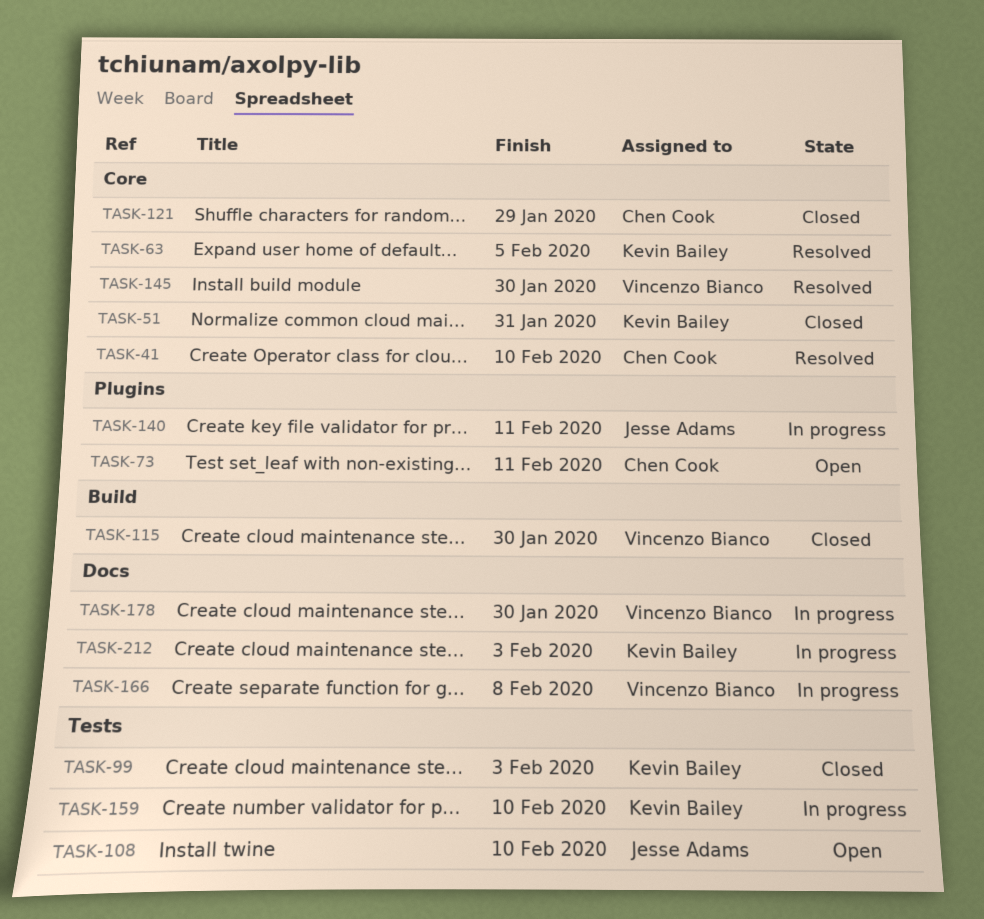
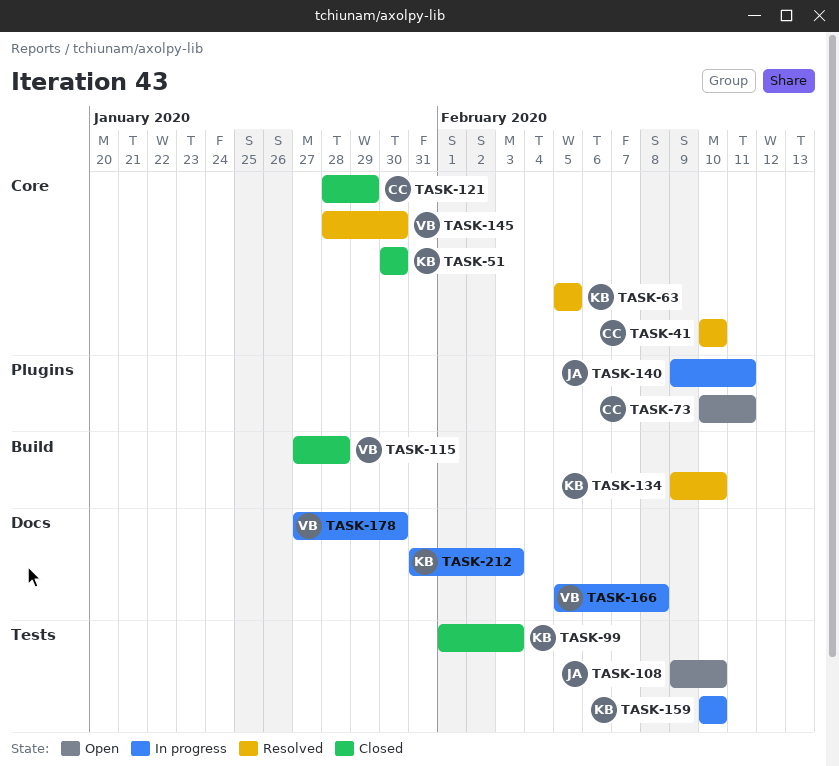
TASK-51, due: Jan 31 -> Jan 30
TASK-115, due: Jan 30 -> Jan 28
TASK-134: none -> present

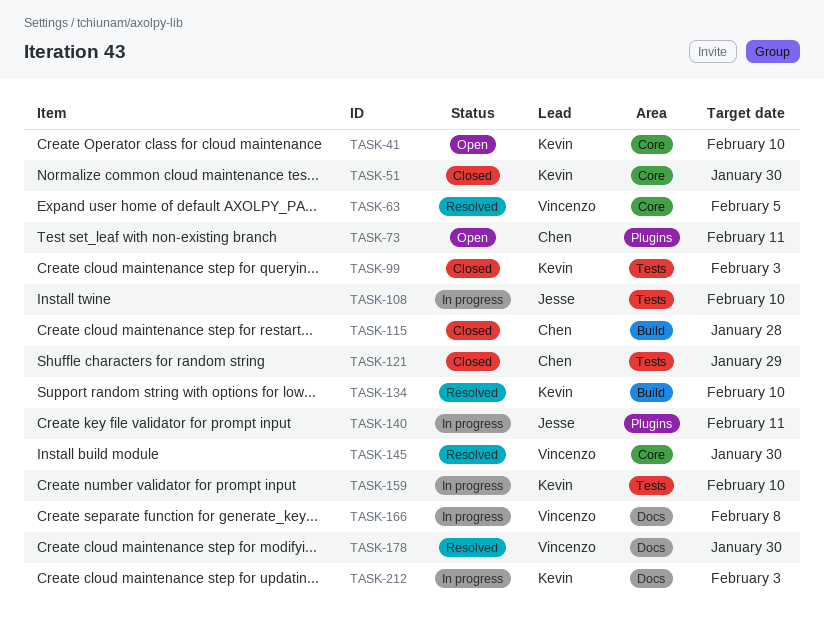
TASK-41, status: Resolved -> Open
TASK-41, owner: Chen -> Kevin
TASK-63, owner: Kevin -> Vincenzo
TASK-108, status: Open -> In progress
TASK-115, owner: Vincenzo -> Chen
TASK-121, label: Core -> Tests
TASK-178, status: In progress -> Resolved

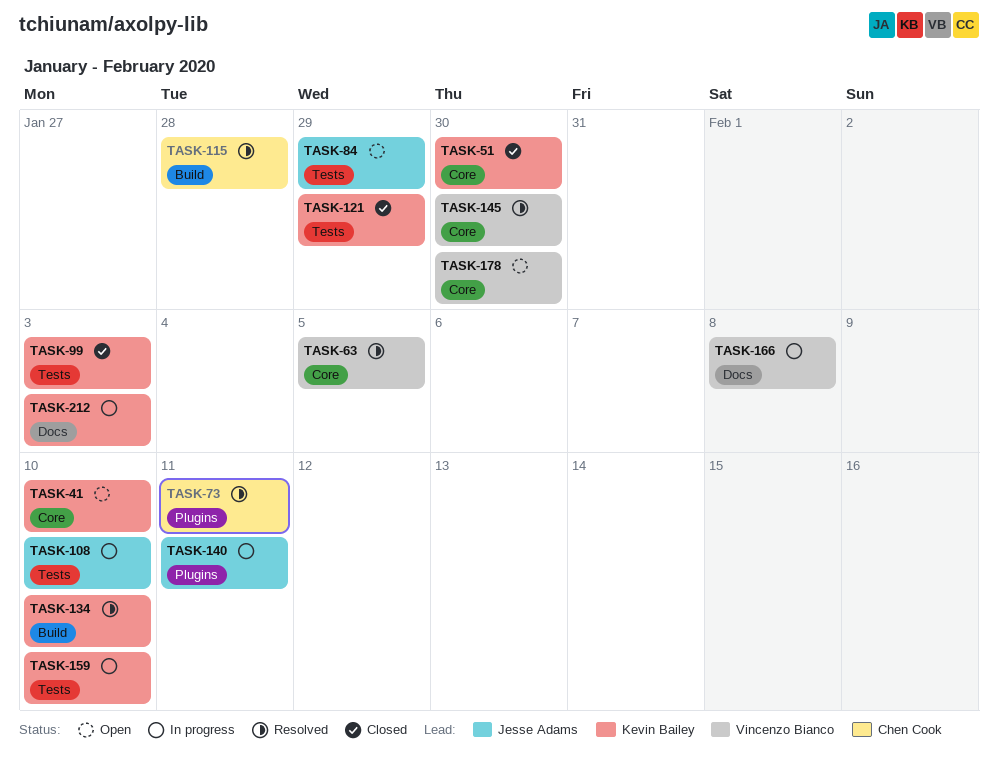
TASK-73, status: Open -> Resolved
TASK-84: none -> present
TASK-115, status: Closed -> Resolved
TASK-121, owner: Chen Cook -> Kevin Bailey
TASK-178, status: Resolved -> Open
TASK-178, label: Docs -> Core

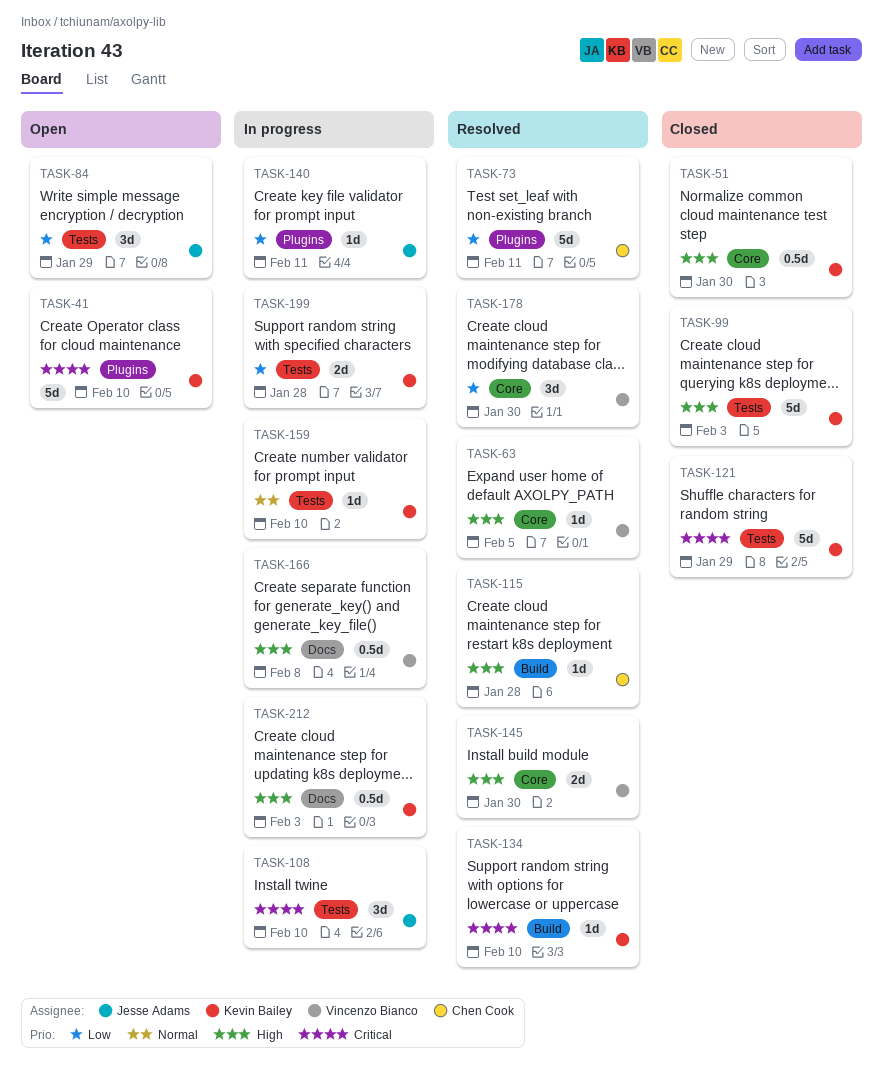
TASK-41, label: Core -> Plugins
TASK-178, status: Open -> Resolved
TASK-199: none -> present

